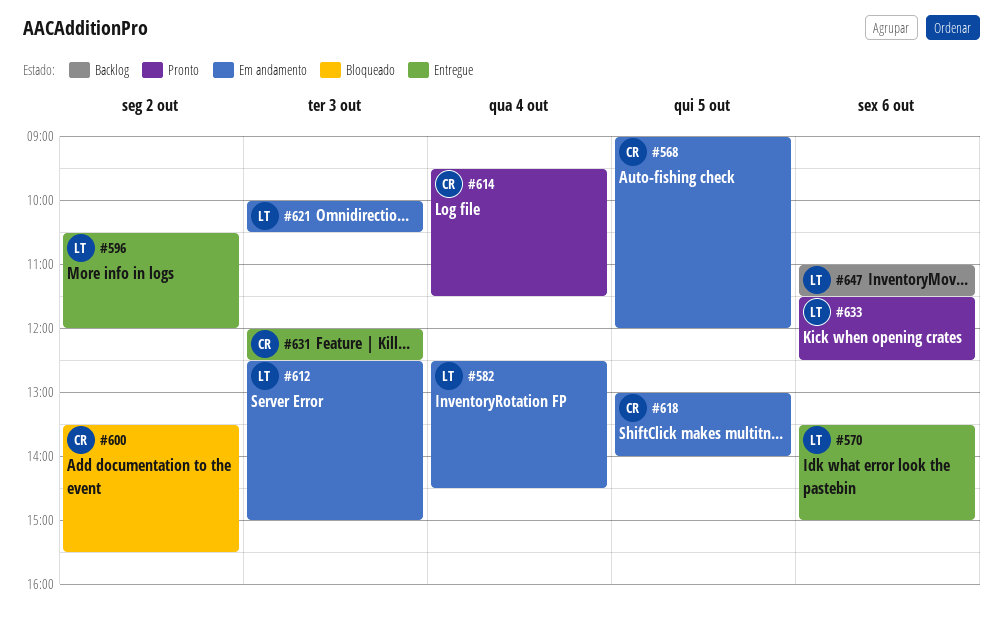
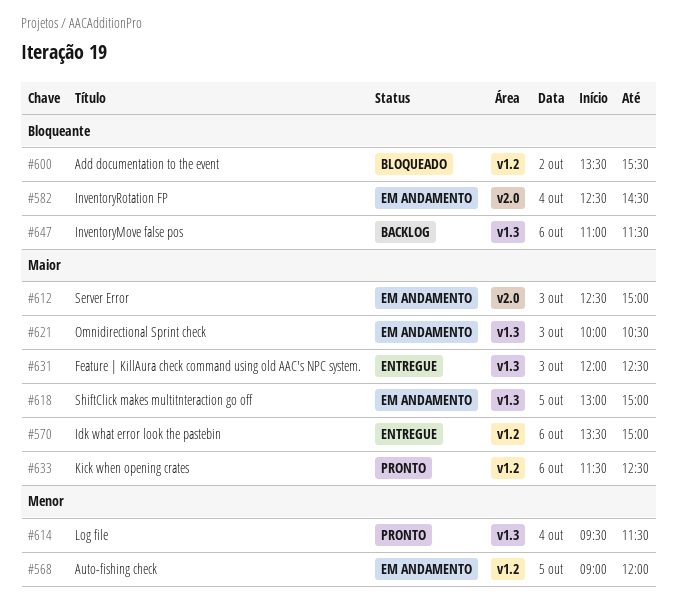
#596: present -> none
#618, ends: 14:00 -> 15:00

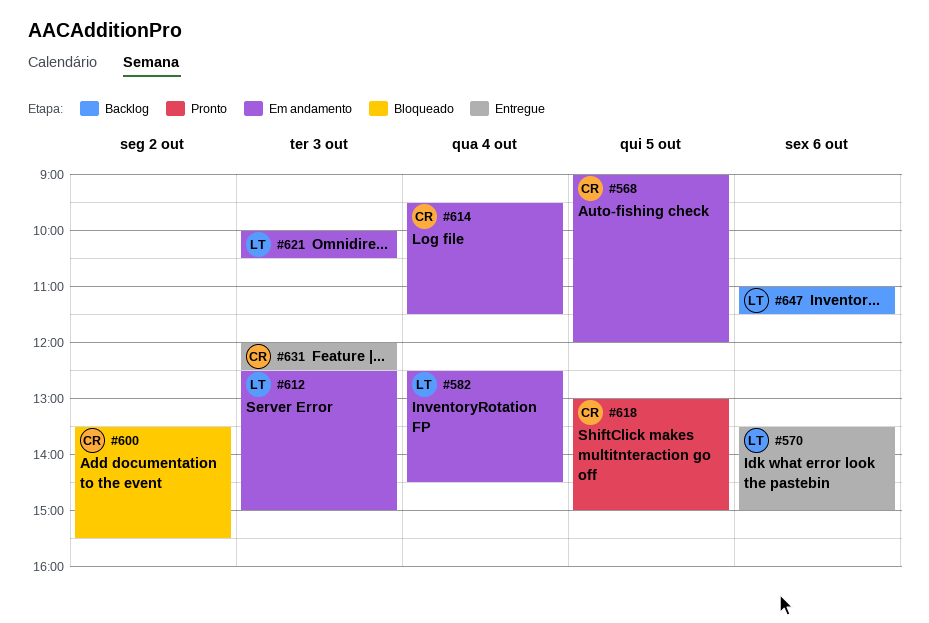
#614, status: Pronto -> Em andamento
#618, status: Em andamento -> Pronto
#633: present -> none

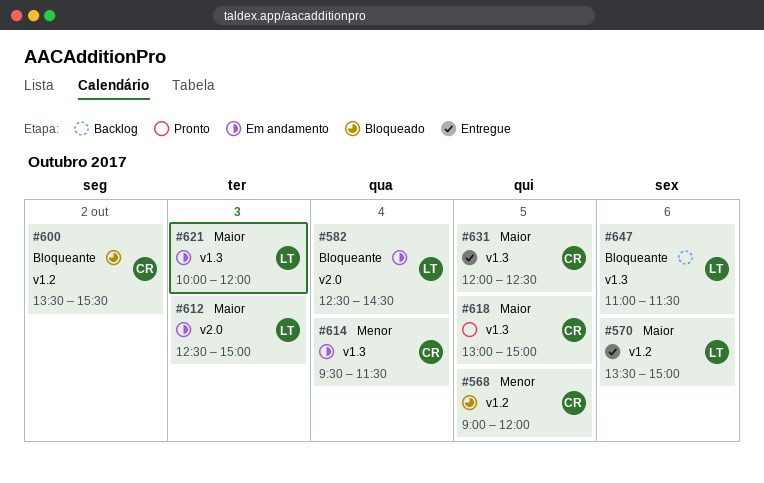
#568, status: Em andamento -> Bloqueado
#621, ends: 10:30 -> 12:00
#631, day: Oct 3 -> Oct 5

